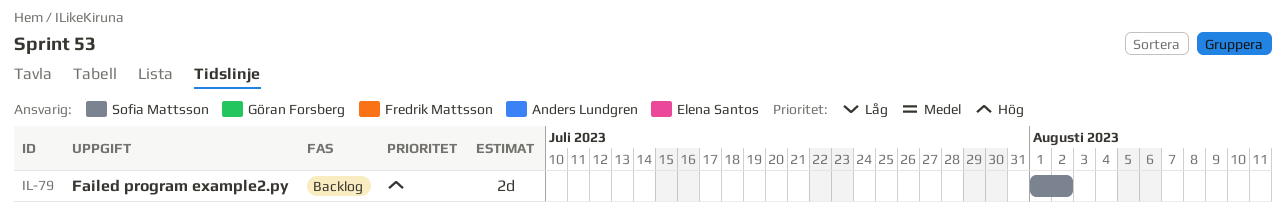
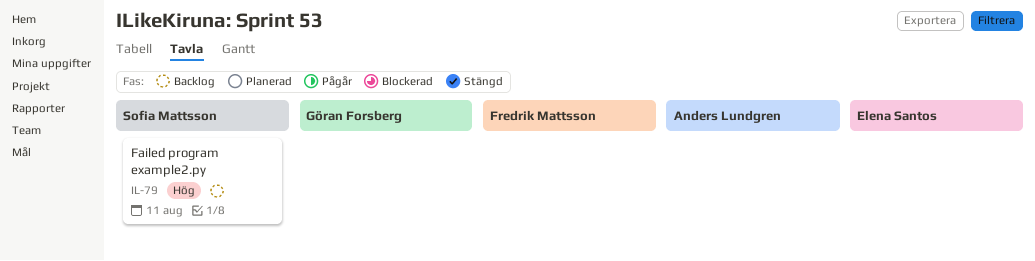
IL-79, due: Aug 2 -> Aug 11

